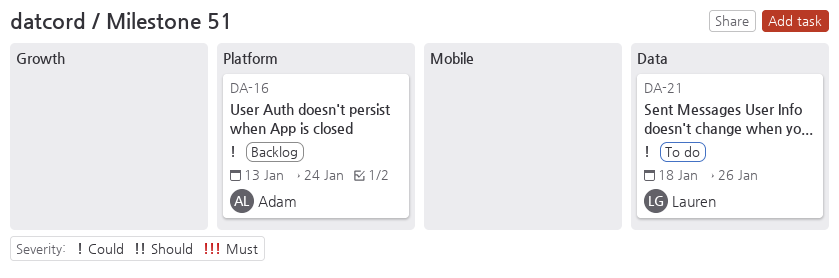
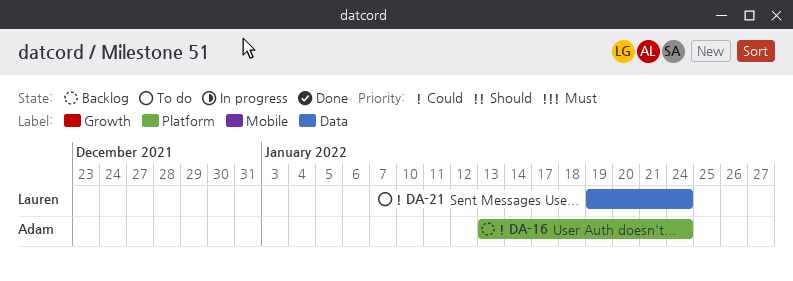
DA-21, start: Jan 18 -> Jan 19
DA-21, due: Jan 26 -> Jan 24

